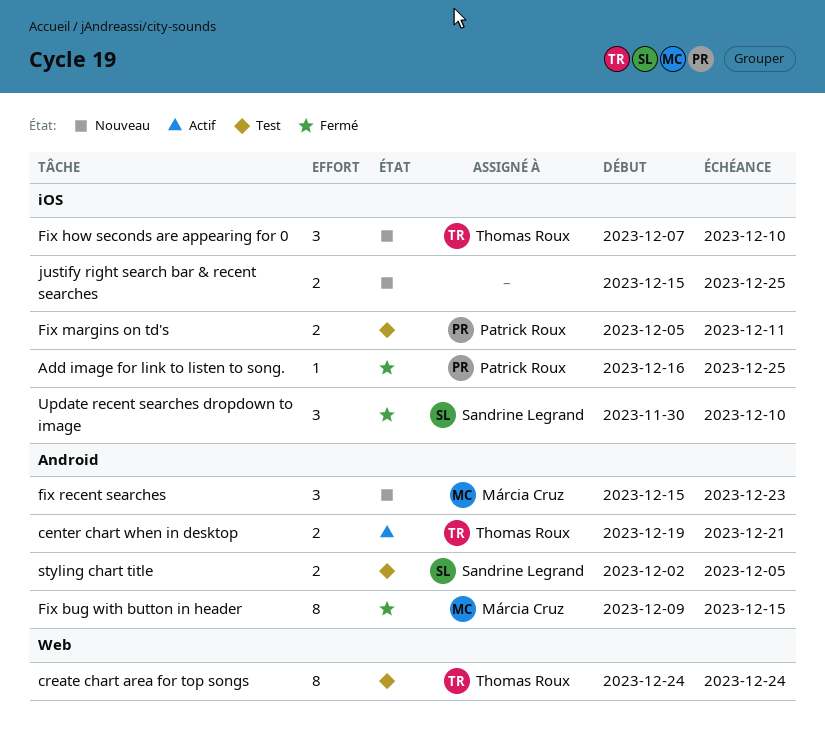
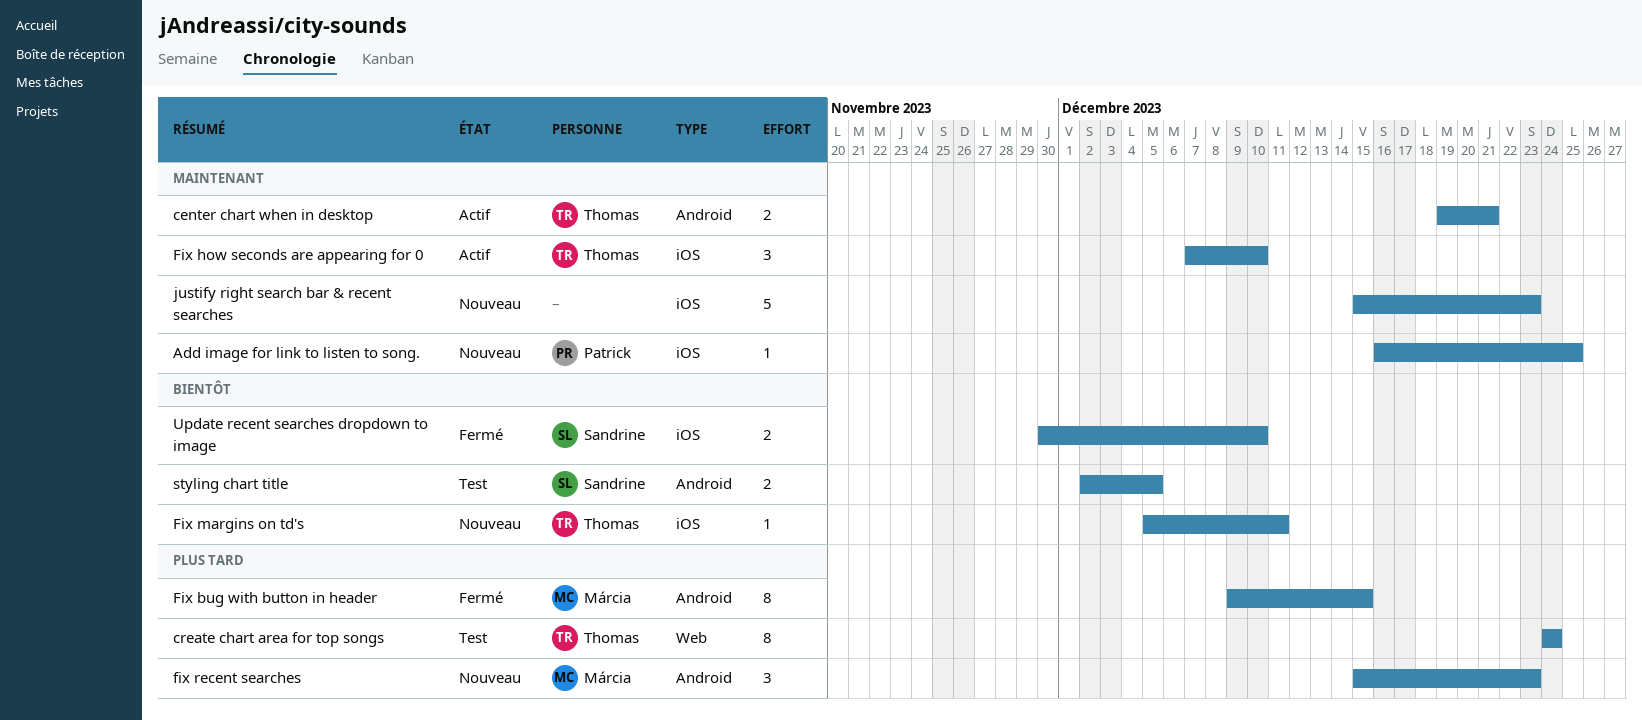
Add image for link to listen to song., status: Fermé -> Nouveau
Fix how seconds are appearing for 0, status: Nouveau -> Actif
Fix margins on td's, status: Test -> Nouveau
Fix margins on td's, owner: Patrick Roux -> Thomas Roux
Fix margins on td's, estimate: 2 -> 1
justify right search bar & recent searches, estimate: 2 -> 5
justify right search bar & recent searches, due: Dec 25 -> Dec 23
Update recent searches dropdown to image, estimate: 3 -> 2

